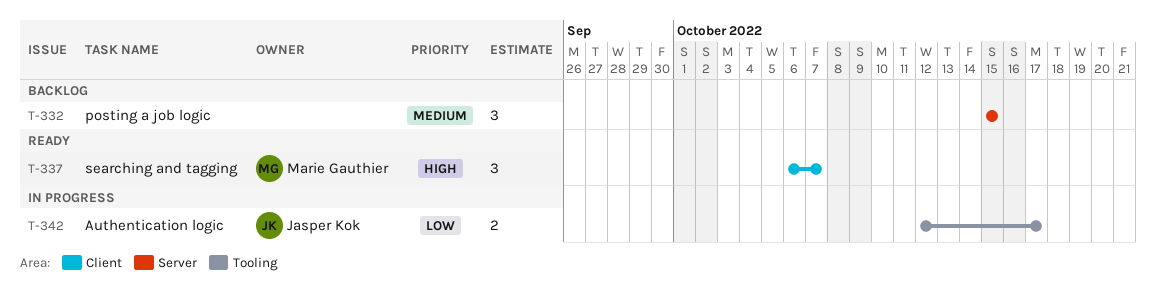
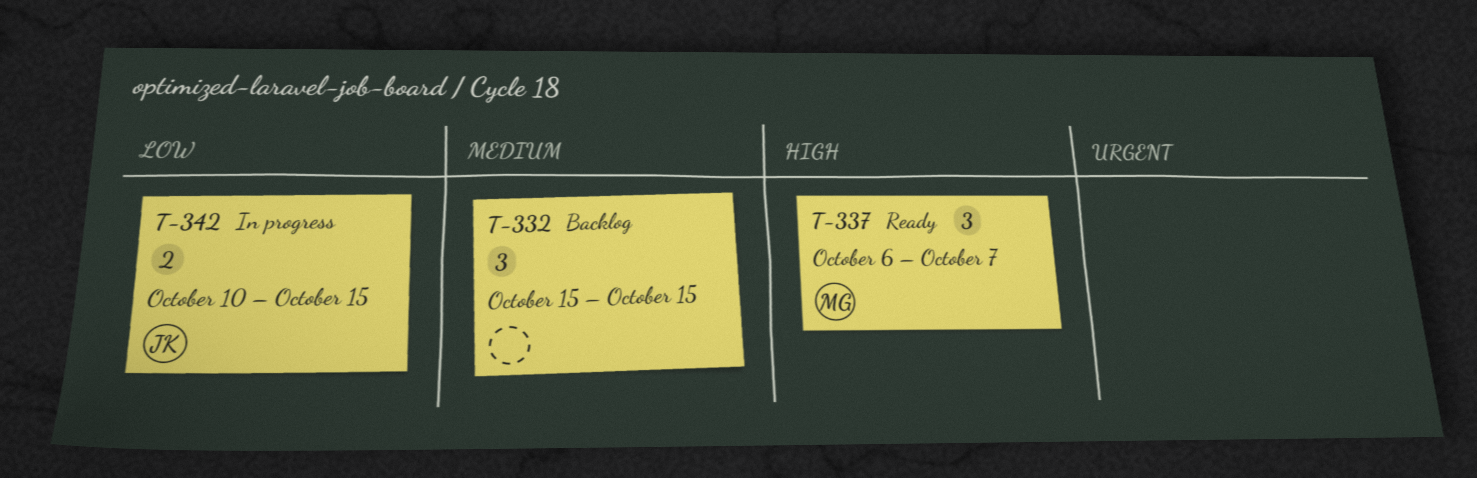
T-342, start: Oct 12 -> Oct 10
T-342, due: Oct 17 -> Oct 15

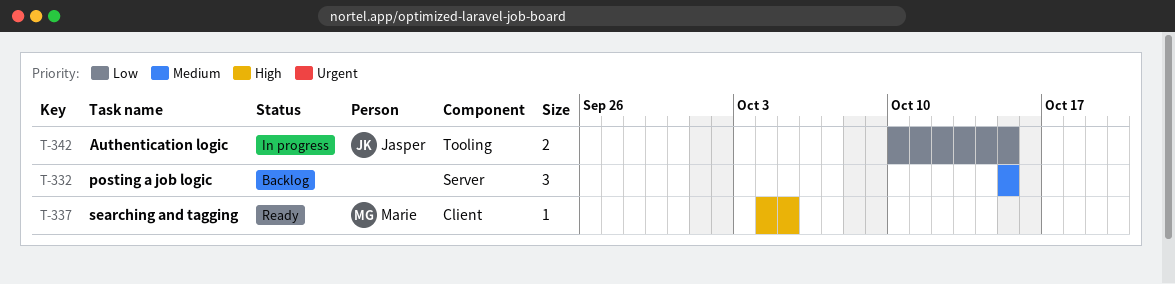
T-337, estimate: 3 -> 1
T-337, start: Oct 6 -> Oct 4
T-337, due: Oct 7 -> Oct 5

